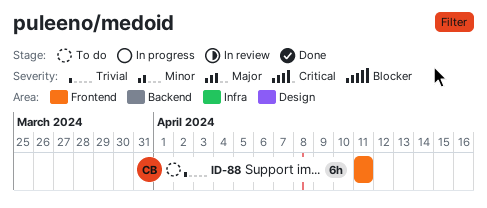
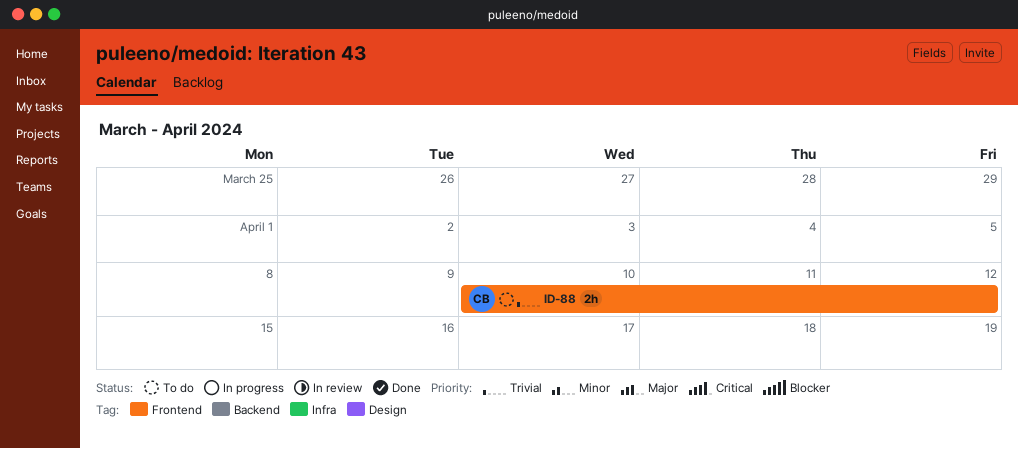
ID-88, estimate: 6h -> 2h
ID-88, start: Apr 11 -> Apr 10
ID-88, due: Apr 11 -> Apr 12

